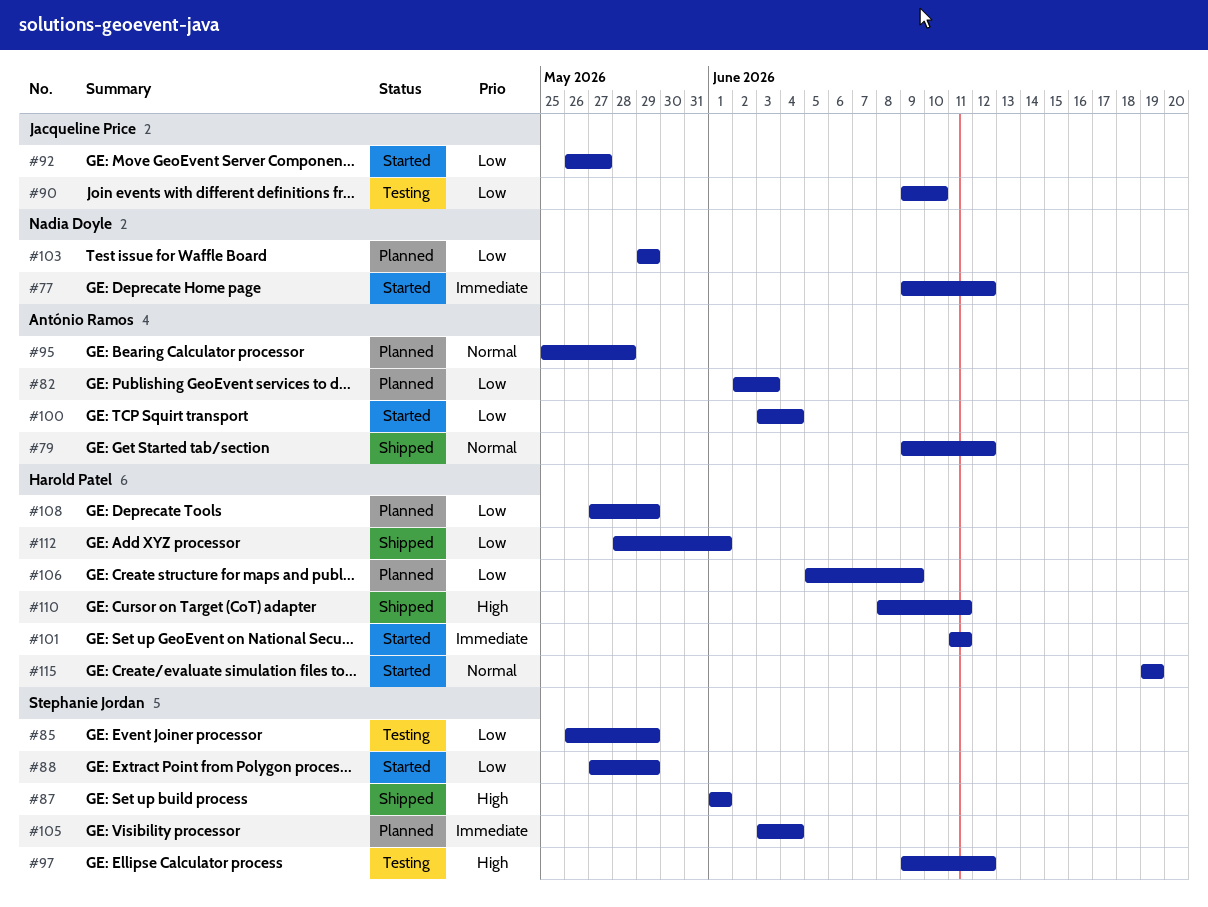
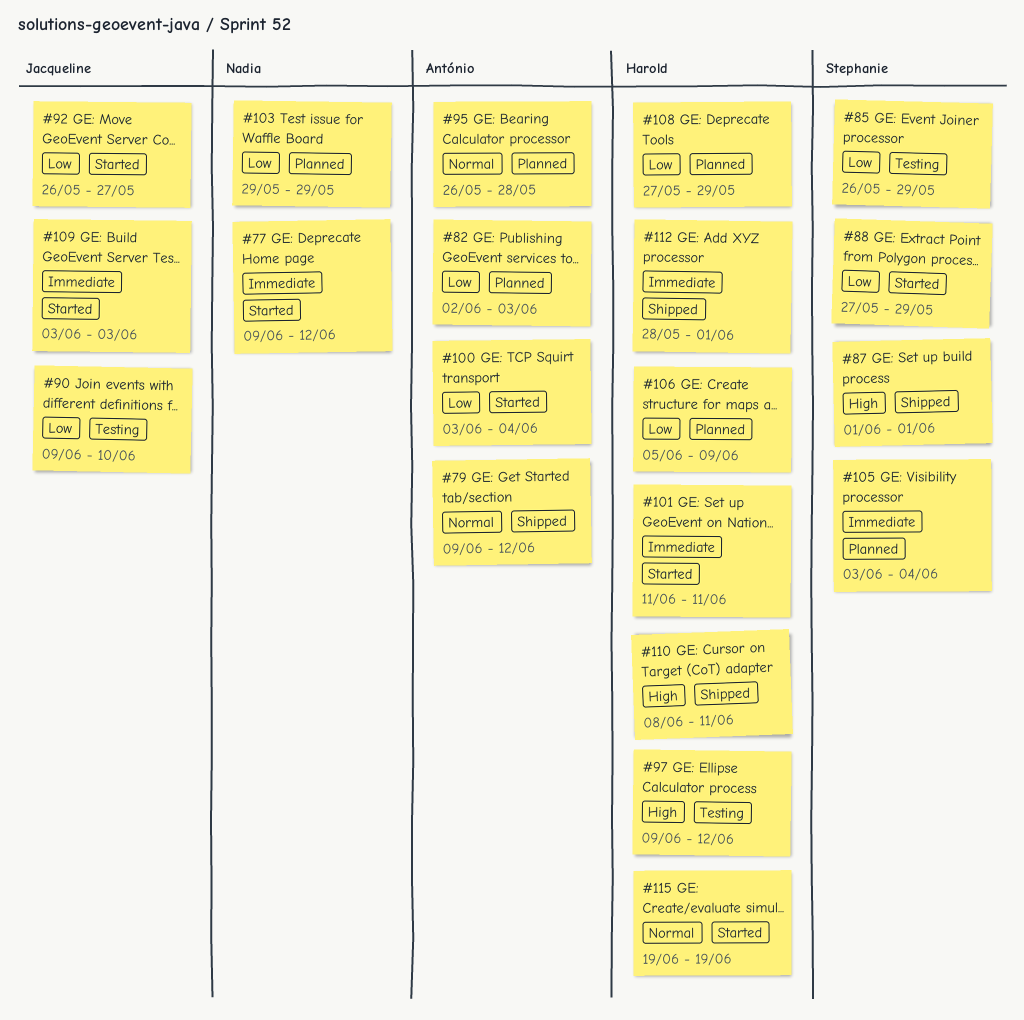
#95, start: May 25 -> May 26
#97, owner: Stephanie Jordan -> Harold Patel
#109: none -> present
#112, priority: Low -> Immediate

